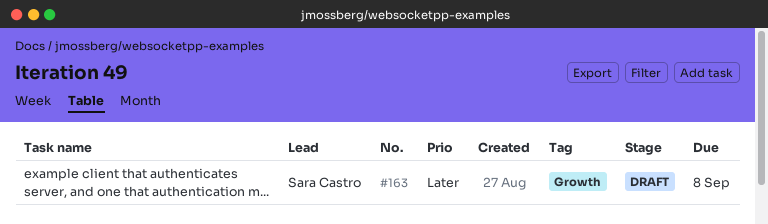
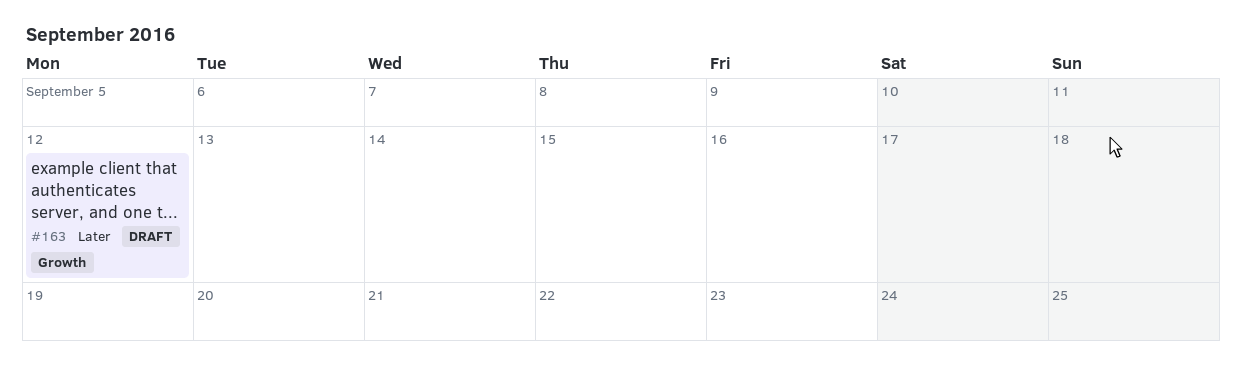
#163, due: Sep 8 -> Sep 12

